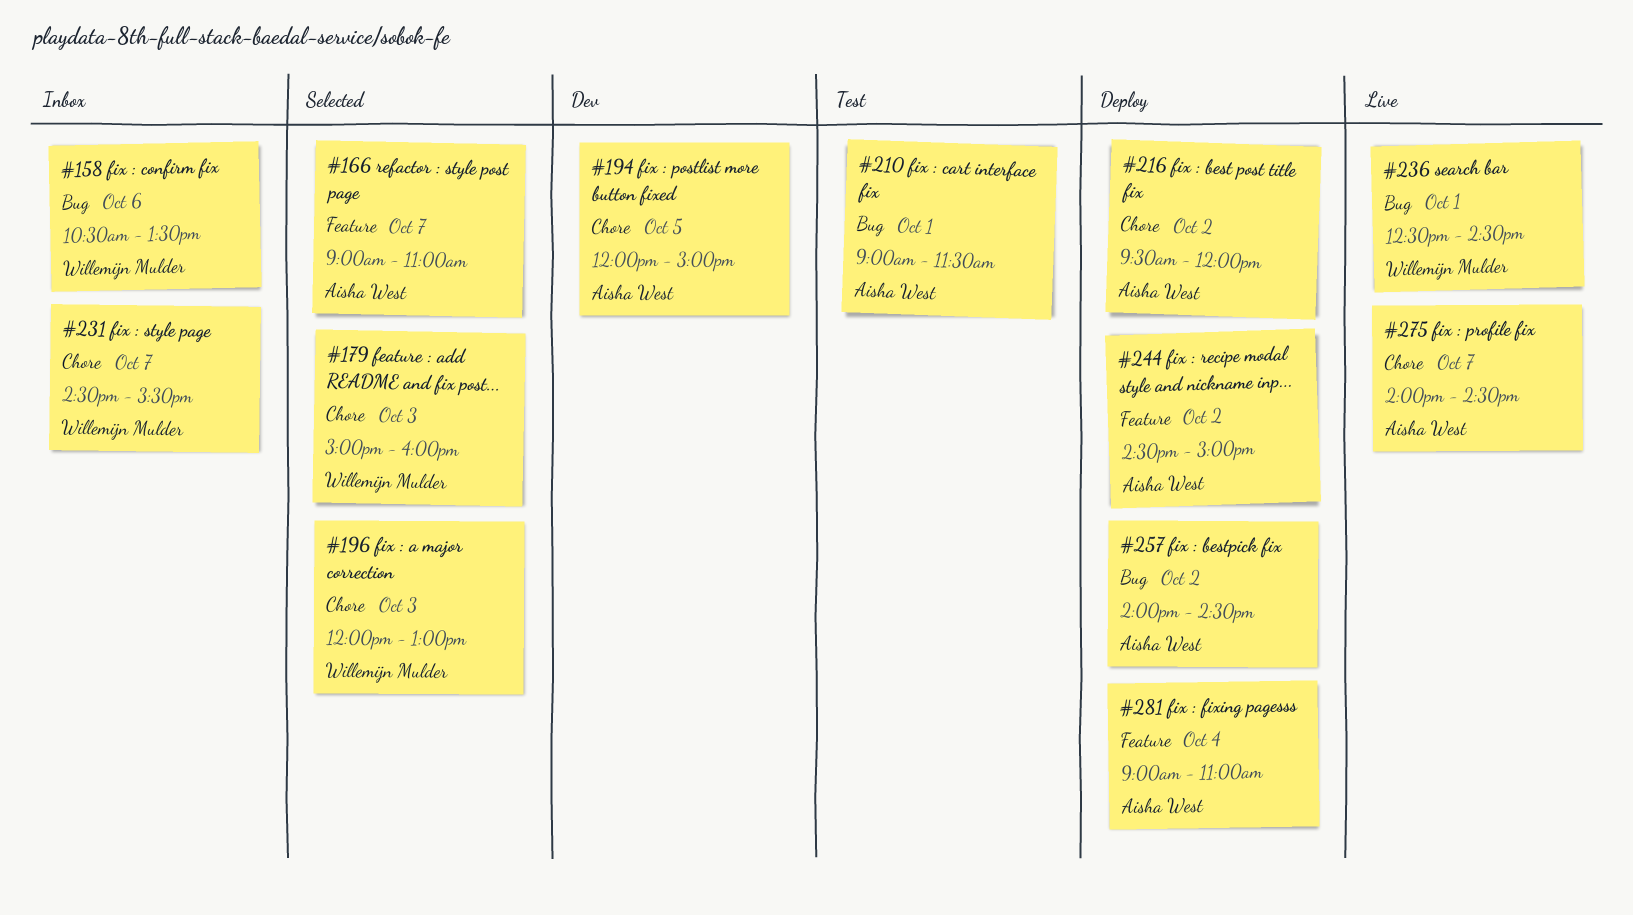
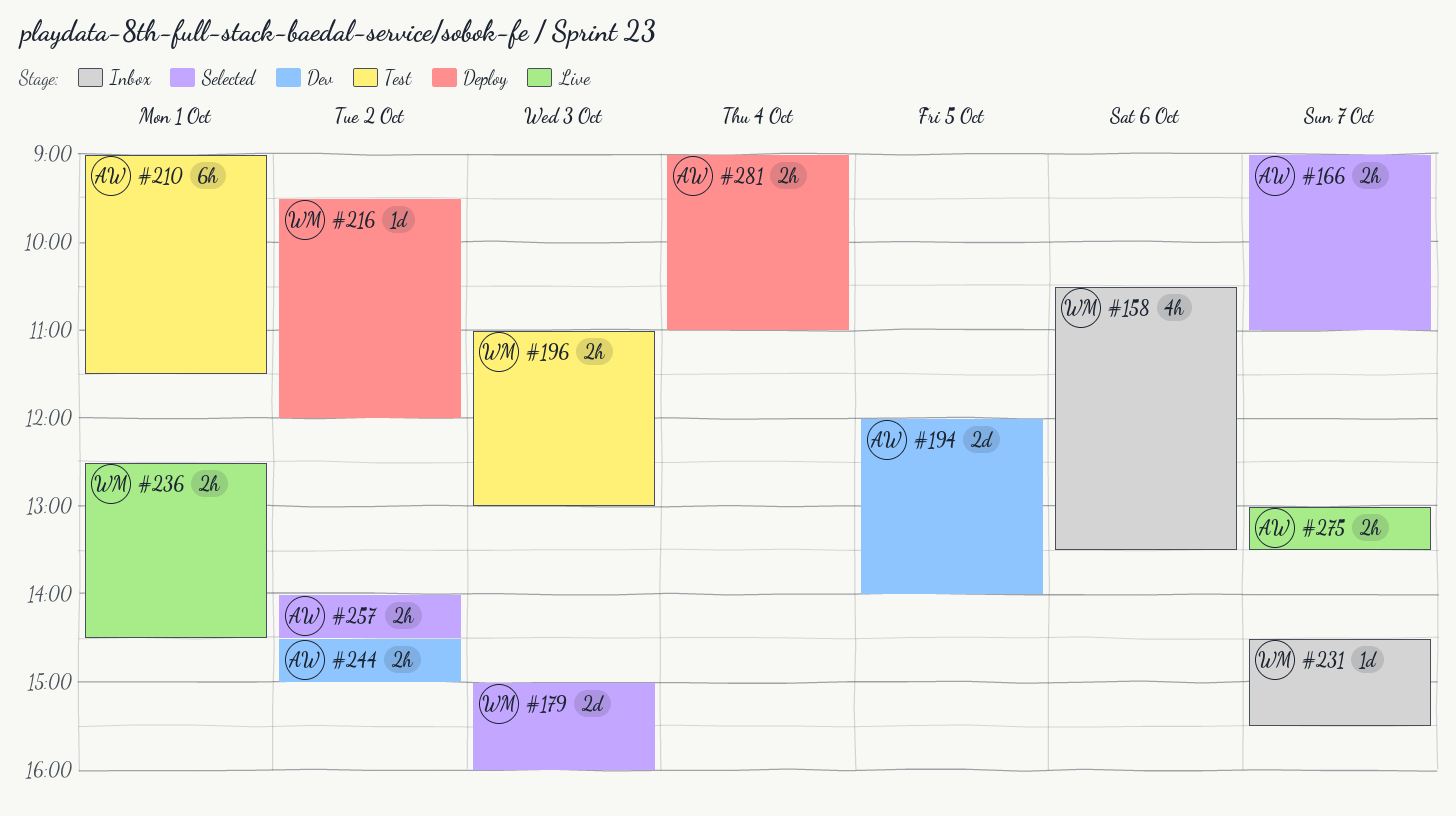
#194, ends: 15:00 -> 14:00
#196, status: Selected -> Test
#196, begins: 12:00 -> 11:00
#216, owner: Aisha West -> Willemijn Mulder
#244, status: Deploy -> Dev
#257, status: Deploy -> Selected
#275, begins: 14:00 -> 13:00
#275, ends: 14:30 -> 13:30

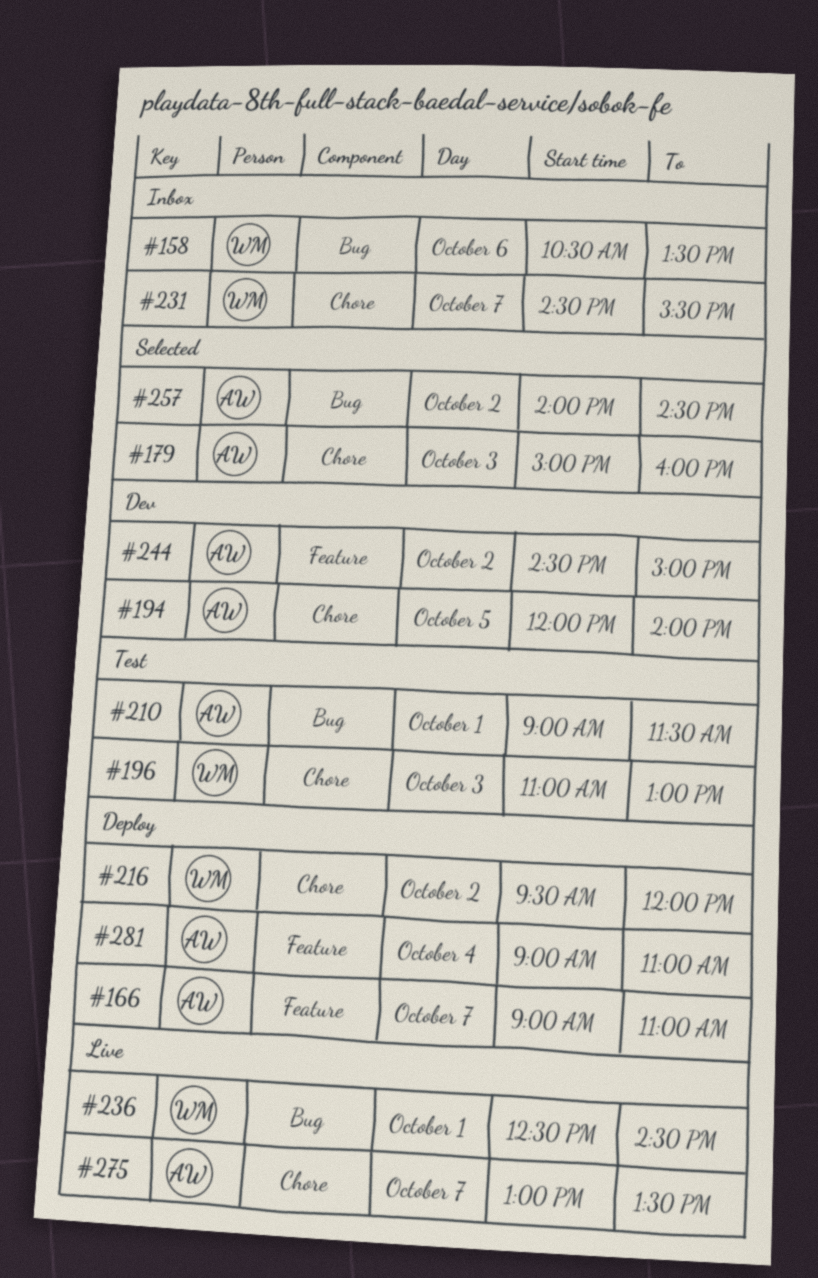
#166, status: Selected -> Deploy
#179, owner: WM -> AW

